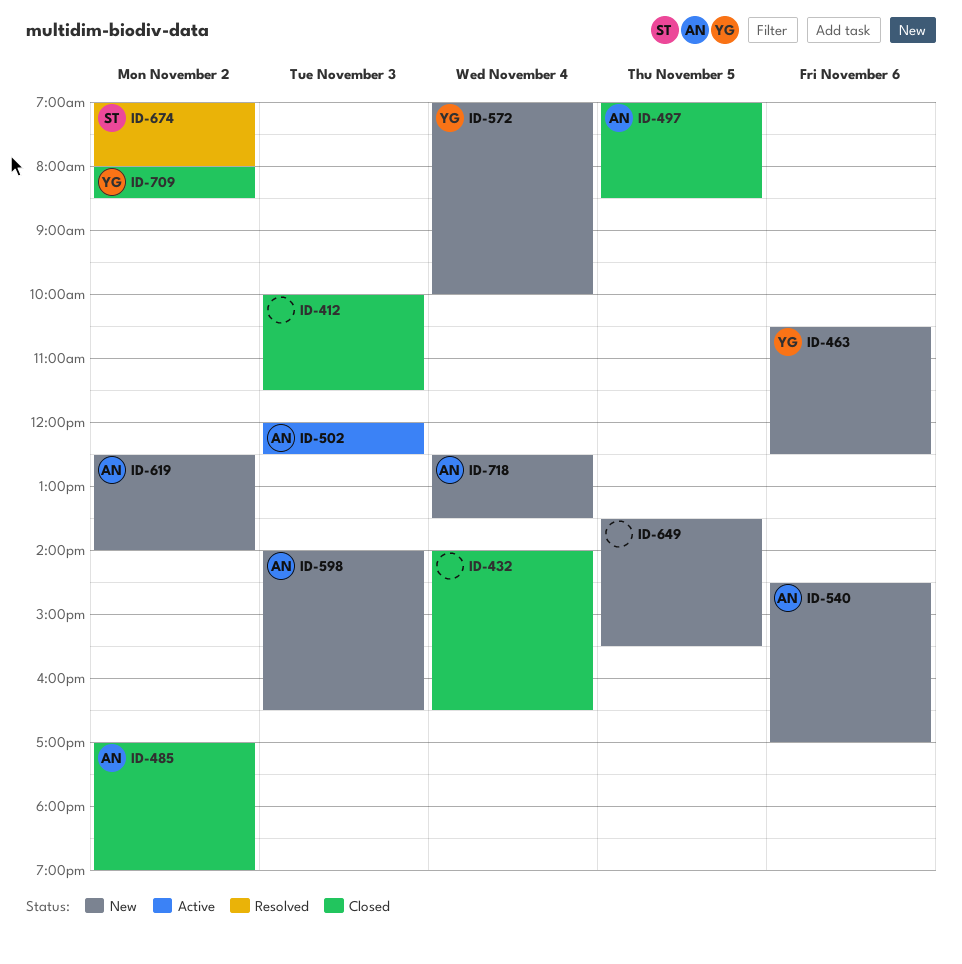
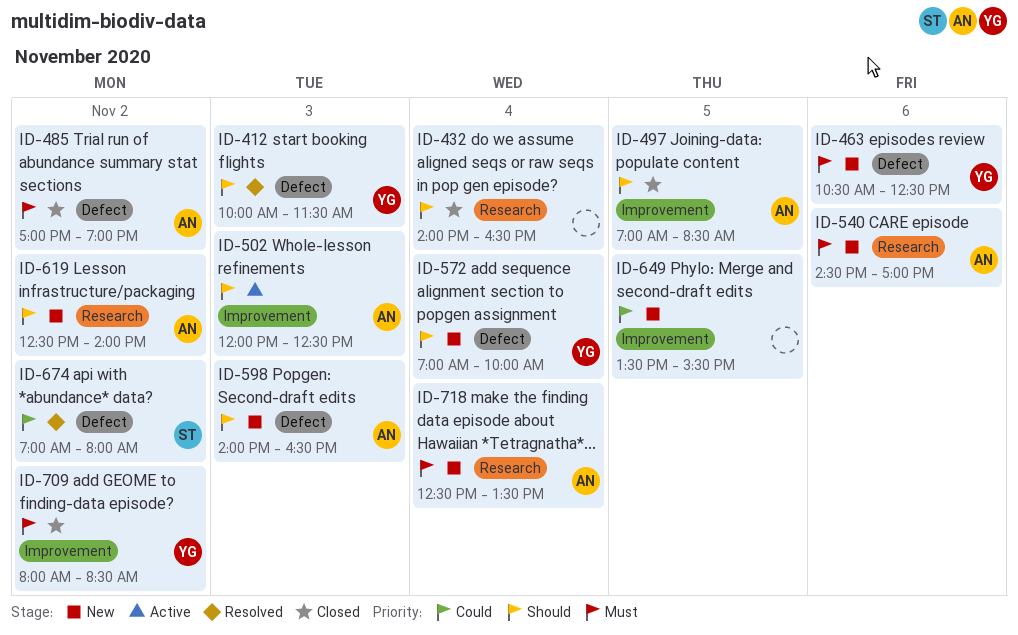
ID-412, status: Closed -> Resolved
ID-412, owner: none -> YG

